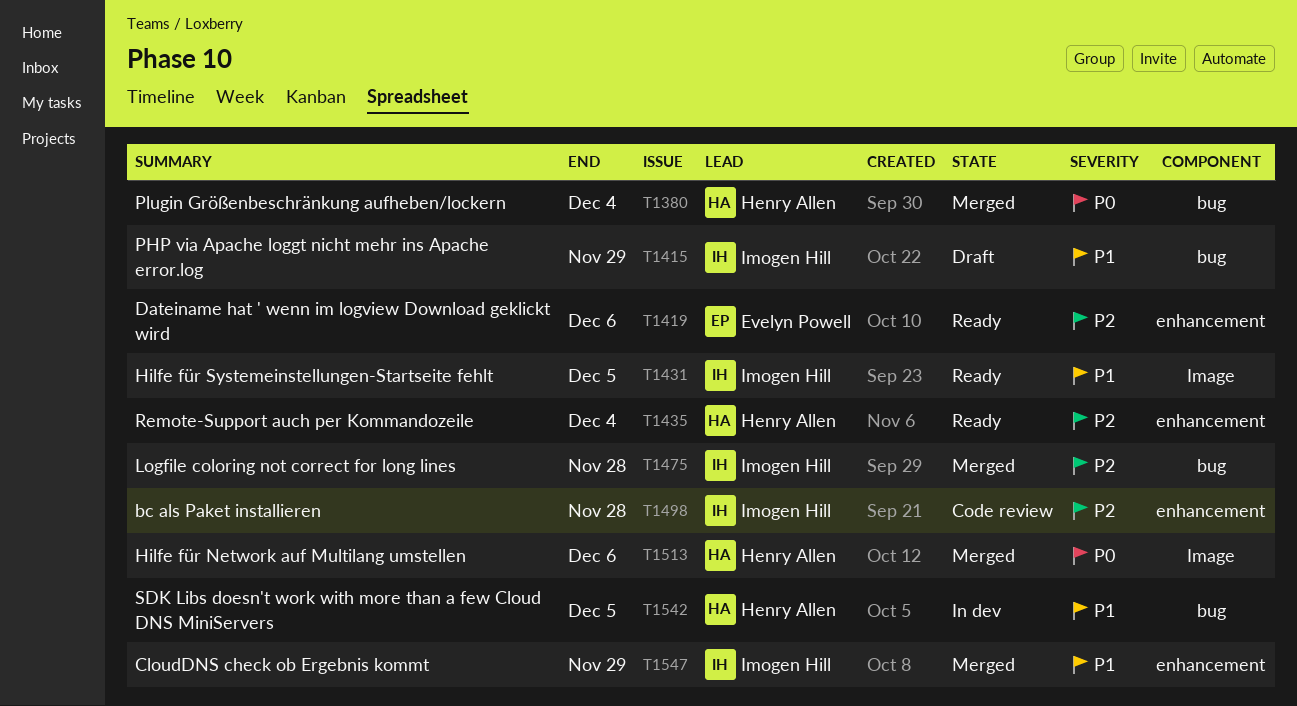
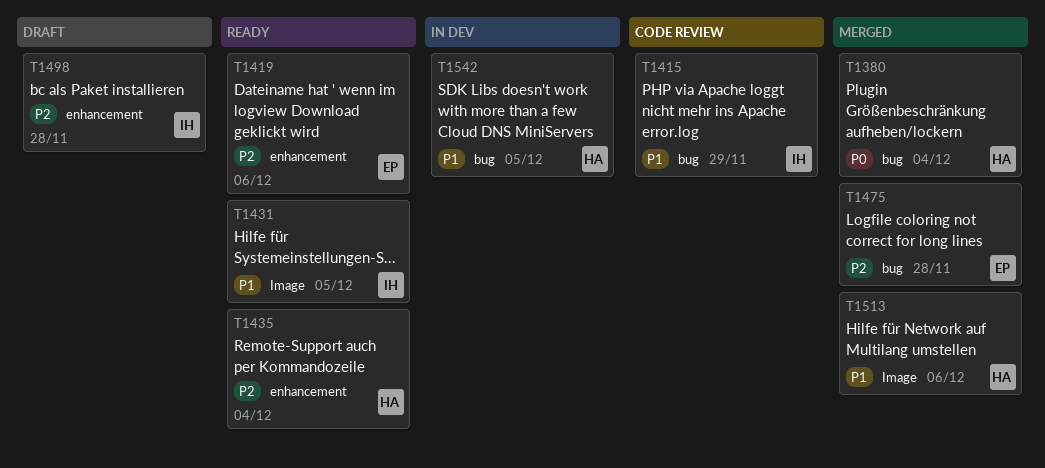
T1415, status: Draft -> Code review
T1475, owner: Imogen Hill -> Evelyn Powell
T1498, status: Code review -> Draft
T1513, priority: P0 -> P1
T1547: present -> none

